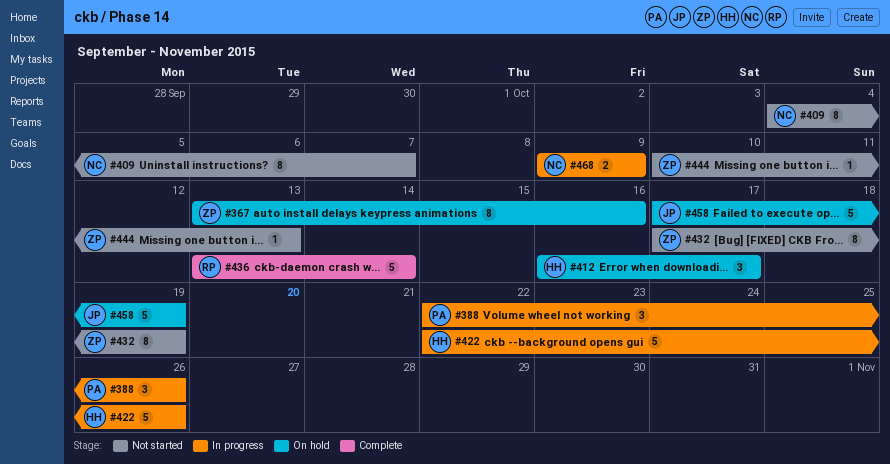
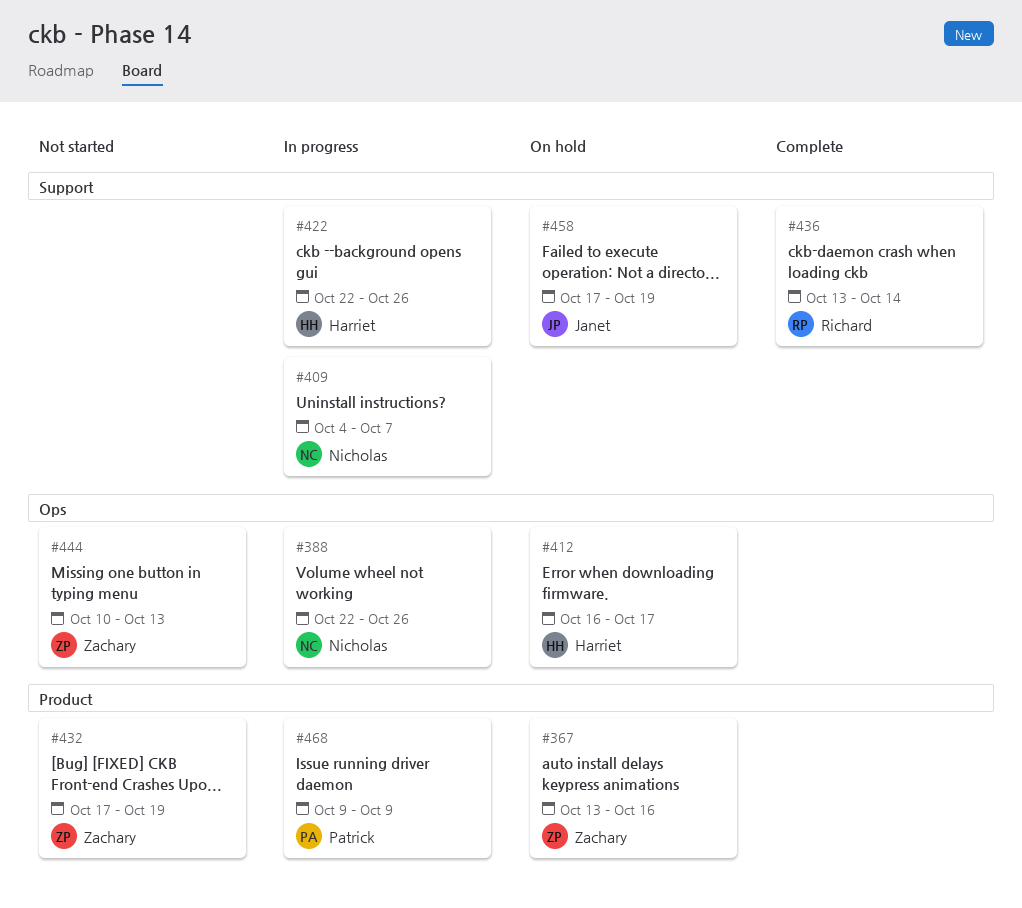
#388, owner: Patrick -> Nicholas
#409, status: Not started -> In progress
#468, owner: Nicholas -> Patrick

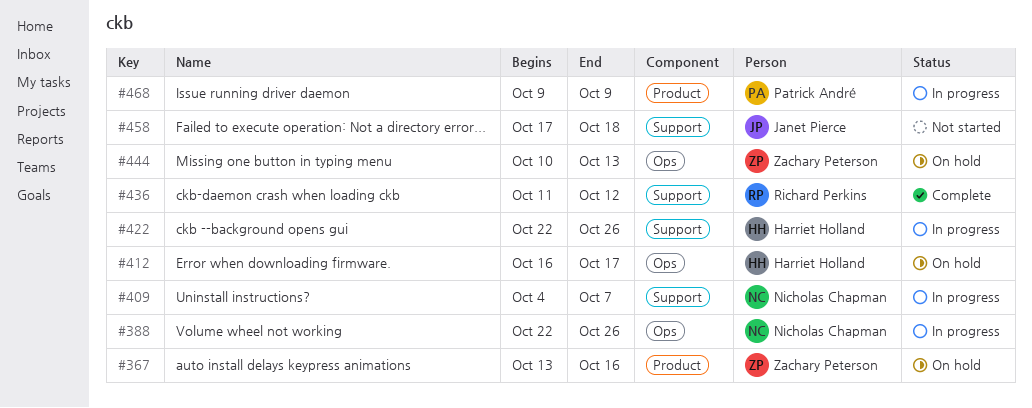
#432: present -> none
#436, start: Oct 13 -> Oct 11
#436, due: Oct 14 -> Oct 12
#444, status: Not started -> On hold
#458, status: On hold -> Not started
#458, due: Oct 19 -> Oct 18

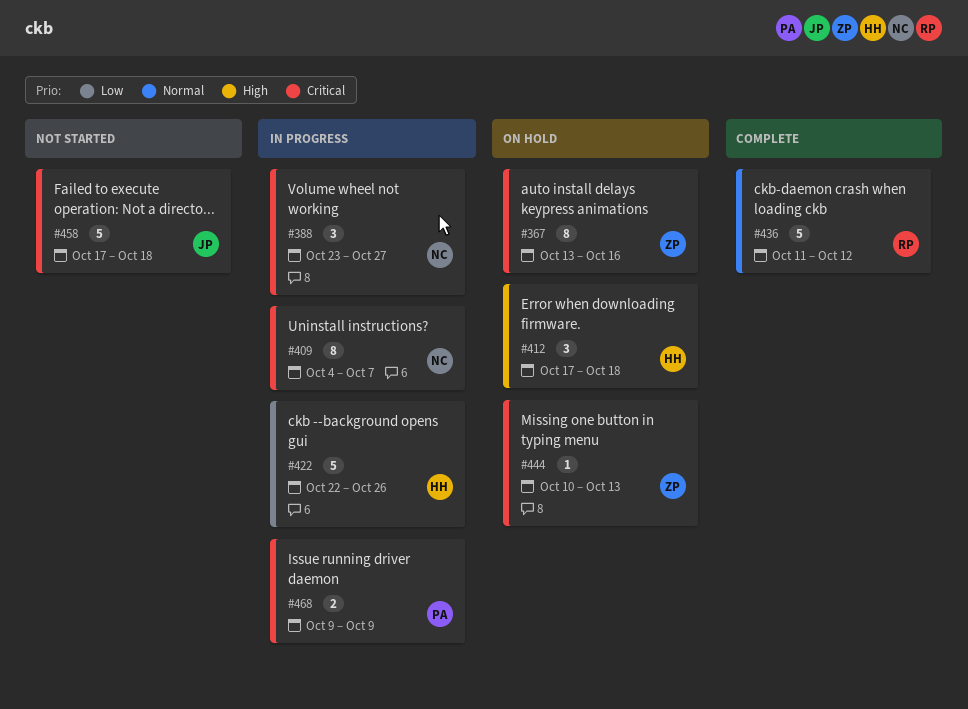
#388, start: Oct 22 -> Oct 23
#388, due: Oct 26 -> Oct 27
#412, start: Oct 16 -> Oct 17
#412, due: Oct 17 -> Oct 18

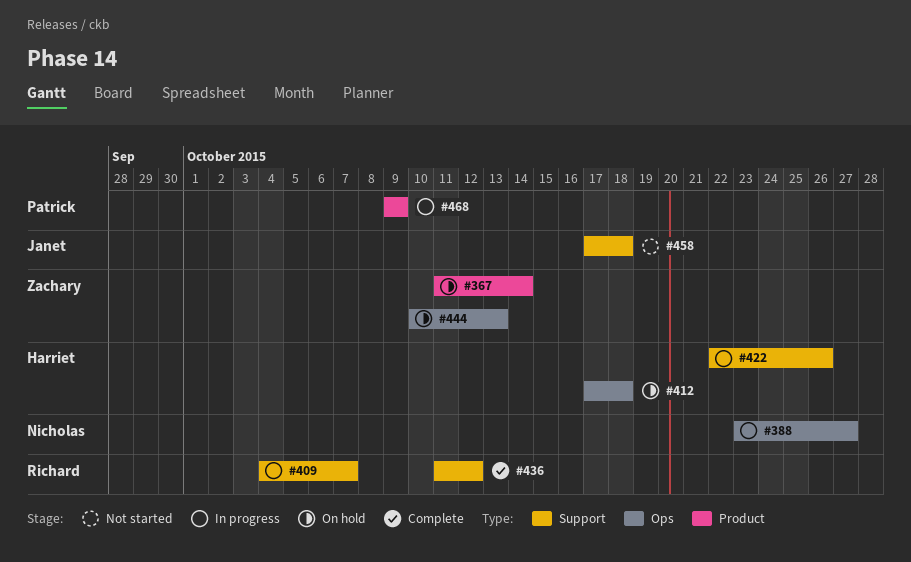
#367, start: Oct 13 -> Oct 11
#367, due: Oct 16 -> Oct 14
#409, owner: Nicholas -> Richard

